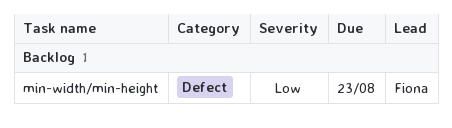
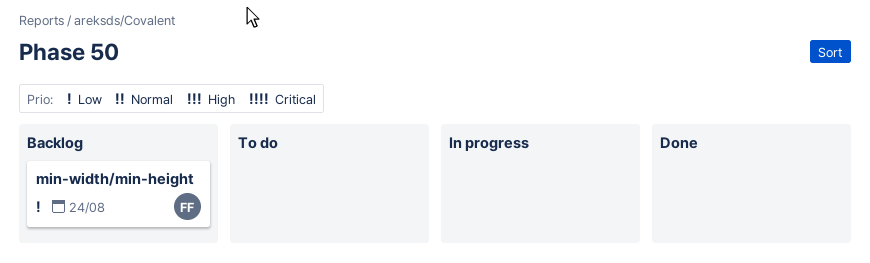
min-width/min-height, due: Aug 23 -> Aug 24

